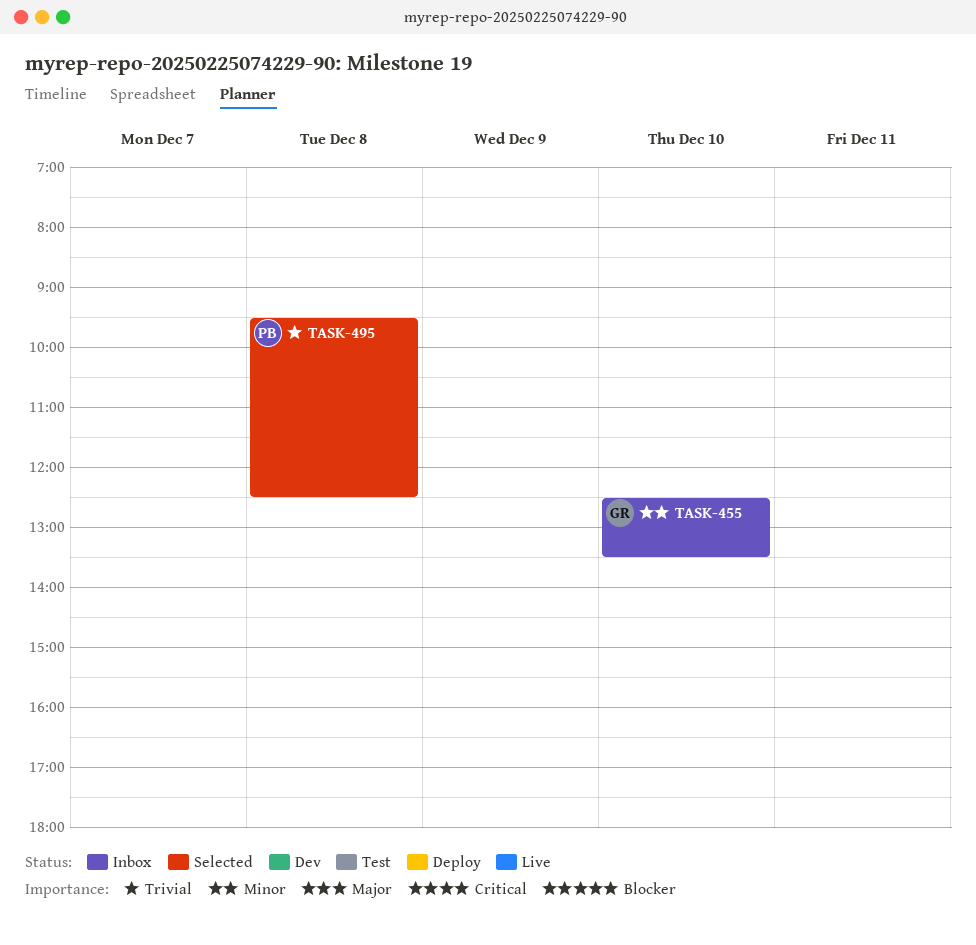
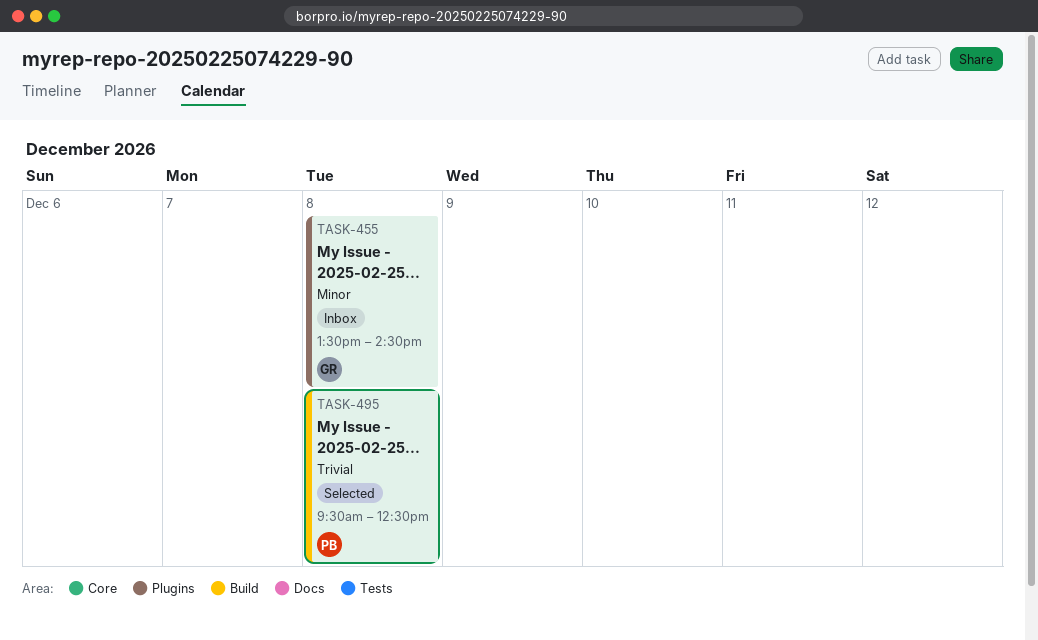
TASK-455, day: Dec 10 -> Dec 8
TASK-455, begins: 12:30 -> 13:30
TASK-455, ends: 13:30 -> 14:30

